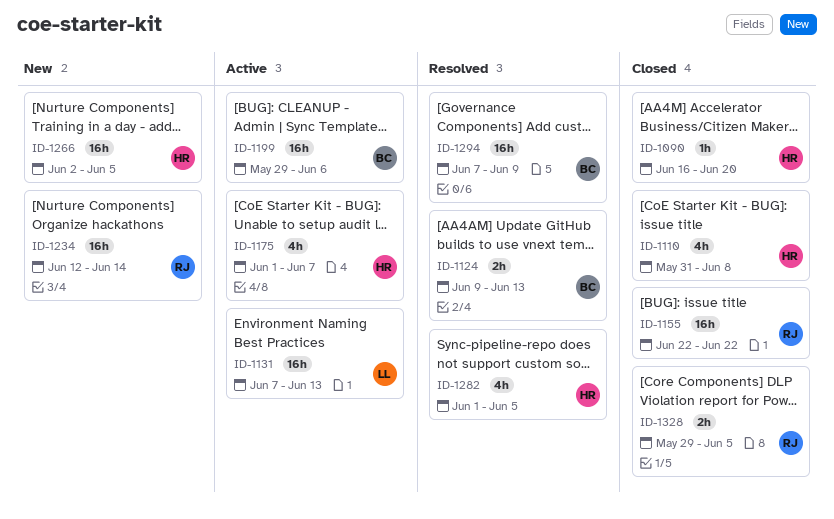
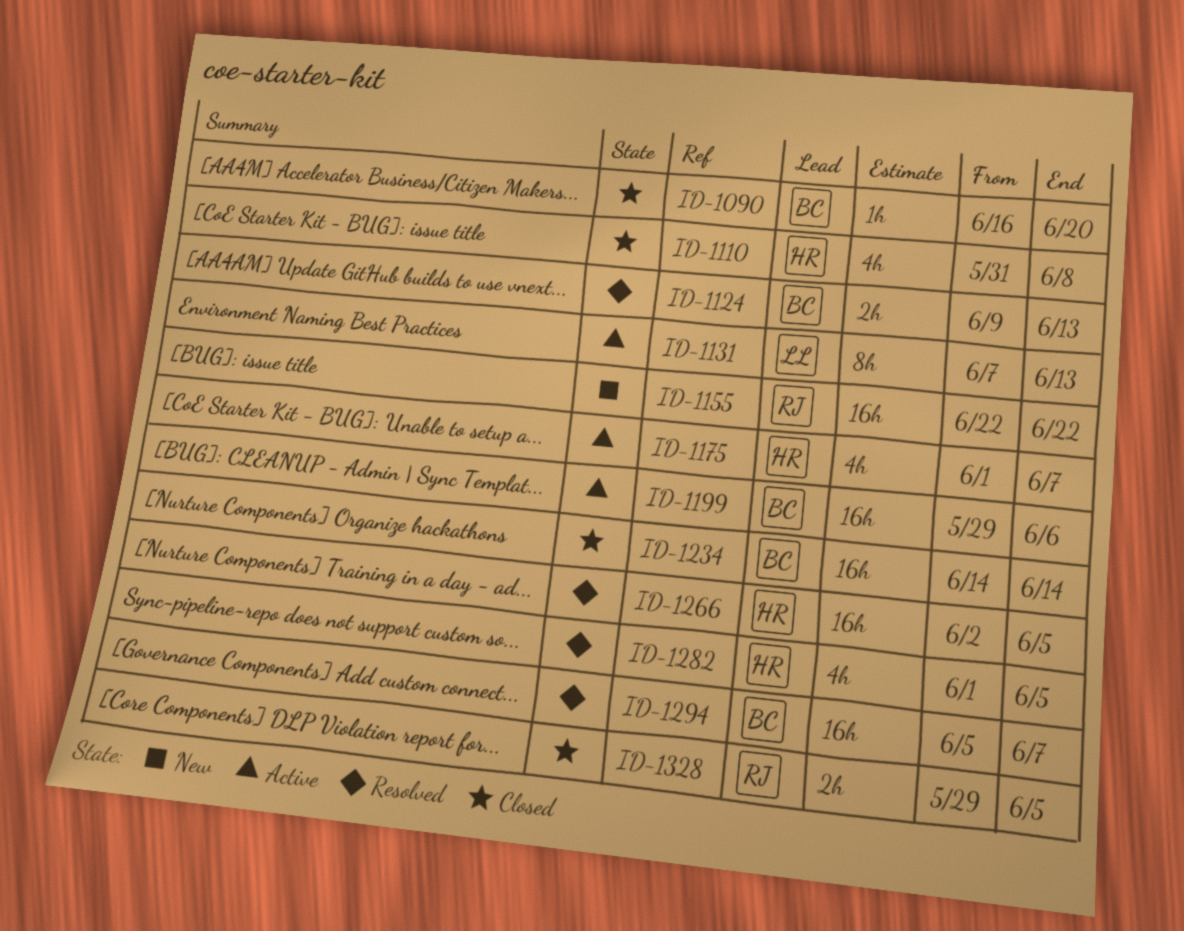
ID-1090, owner: HR -> BC
ID-1131, estimate: 16h -> 8h
ID-1155, status: Closed -> New
ID-1234, status: New -> Closed
ID-1234, owner: RJ -> BC
ID-1234, start: Jun 12 -> Jun 14
ID-1266, status: New -> Resolved
ID-1294, start: Jun 7 -> Jun 5
ID-1294, due: Jun 9 -> Jun 7

